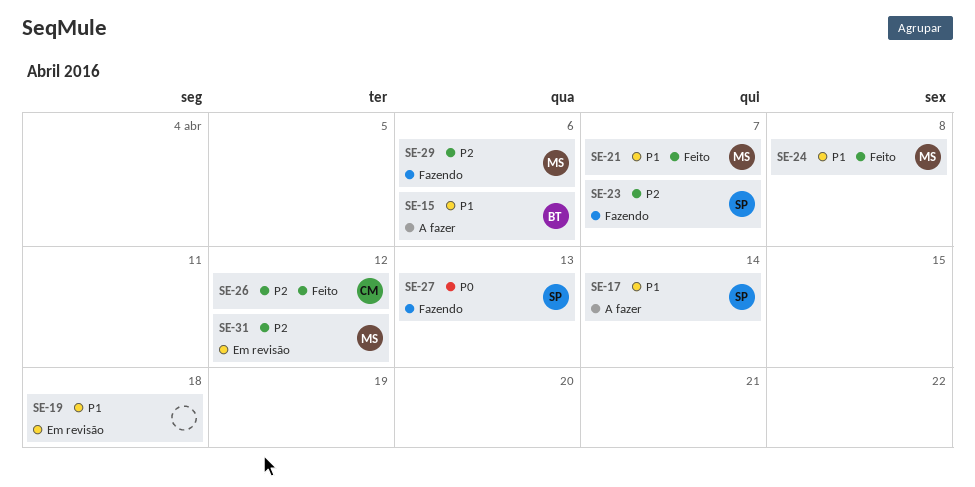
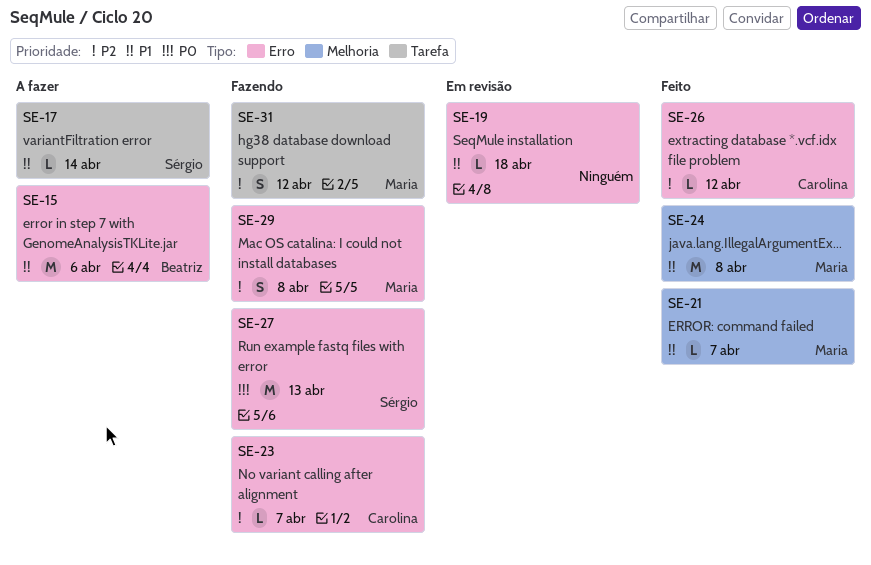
SE-23, owner: Sérgio -> Carolina
SE-29, due: Apr 6 -> Apr 8
SE-31, status: Em revisão -> Fazendo

